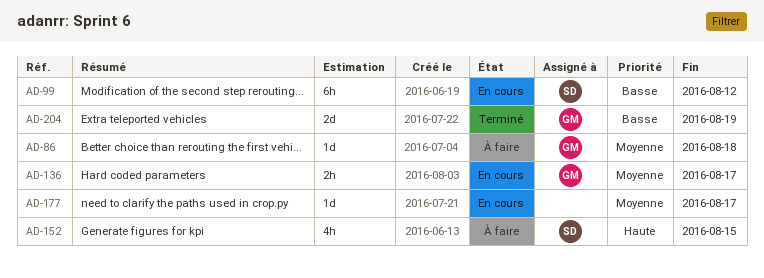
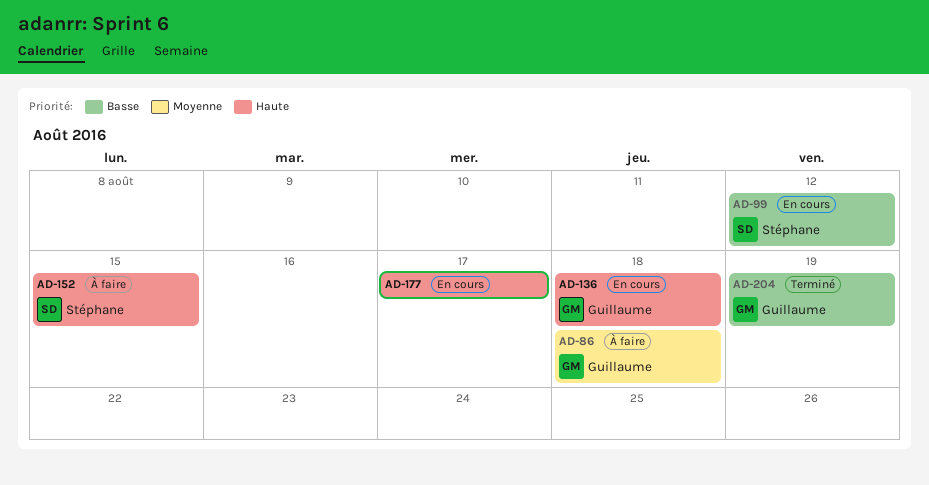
AD-136, priority: Moyenne -> Haute
AD-136, due: Aug 17 -> Aug 18
AD-177, priority: Moyenne -> Haute

